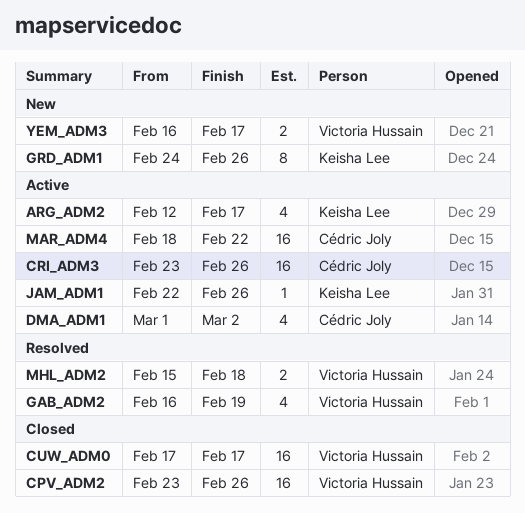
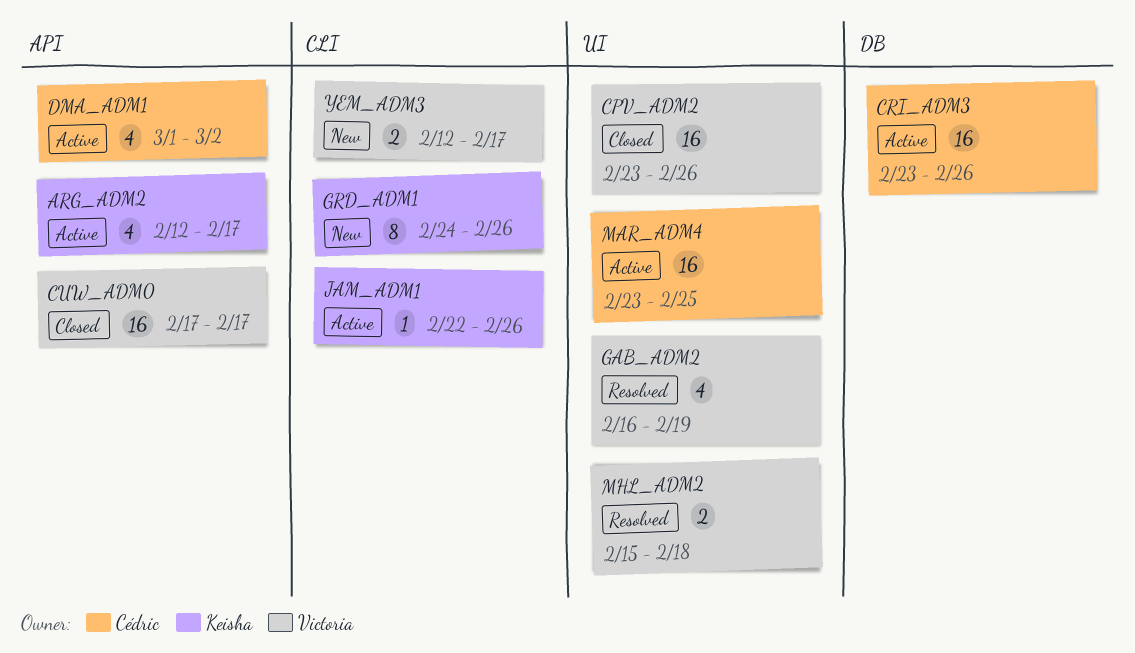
MAR_ADM4, start: Feb 18 -> Feb 23
MAR_ADM4, due: Feb 22 -> Feb 25
YEM_ADM3, start: Feb 16 -> Feb 12

